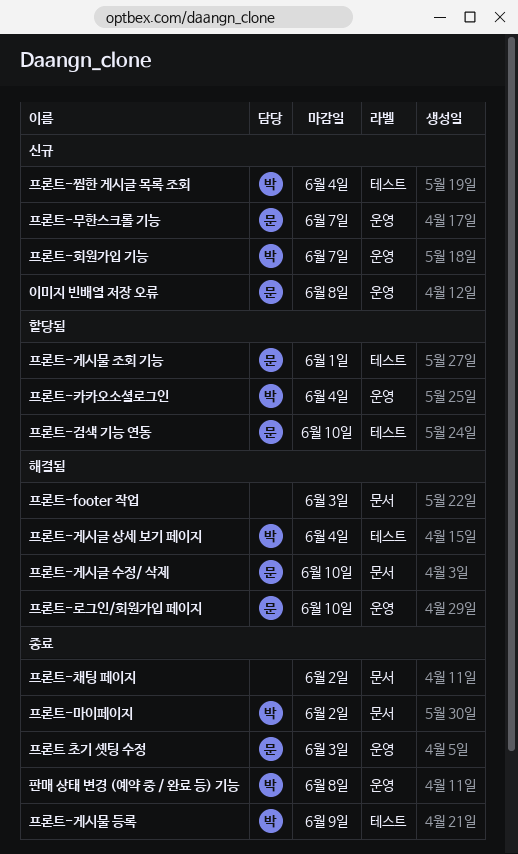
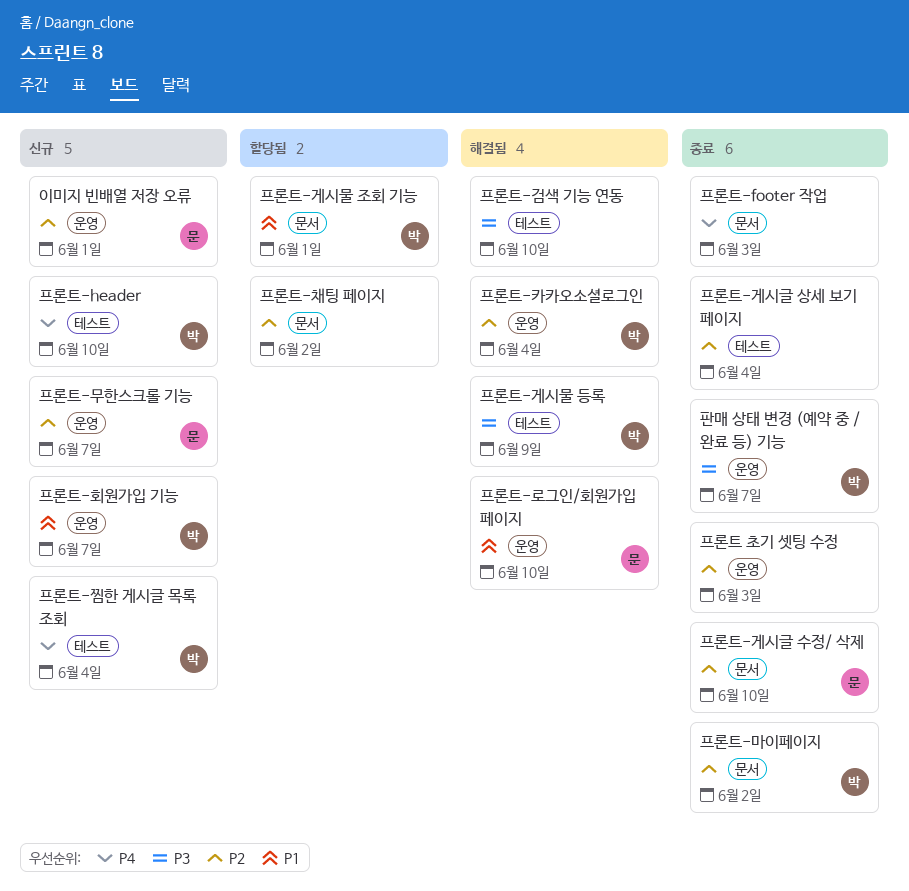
이미지 빈배열 저장 오류, due: Jun 8 -> Jun 1
판매 상태 변경 (예약 중 / 완료 등) 기능, due: Jun 8 -> Jun 7
프론트 초기 셋팅 수정, owner: 문 -> none
프론트-footer 작업, status: 해결됨 -> 종료
프론트-header: none -> present
프론트-검색 기능 연동, status: 할당됨 -> 해결됨
프론트-검색 기능 연동, owner: 문 -> none
프론트-게시글 상세 보기 페이지, status: 해결됨 -> 종료
프론트-게시글 상세 보기 페이지, owner: 박 -> none
프론트-게시글 수정/ 삭제, status: 해결됨 -> 종료
프론트-게시물 등록, status: 종료 -> 해결됨
프론트-게시물 조회 기능, owner: 문 -> 박
프론트-게시물 조회 기능, label: 테스트 -> 문서
프론트-채팅 페이지, status: 종료 -> 할당됨
프론트-카카오소셜로그인, status: 할당됨 -> 해결됨

